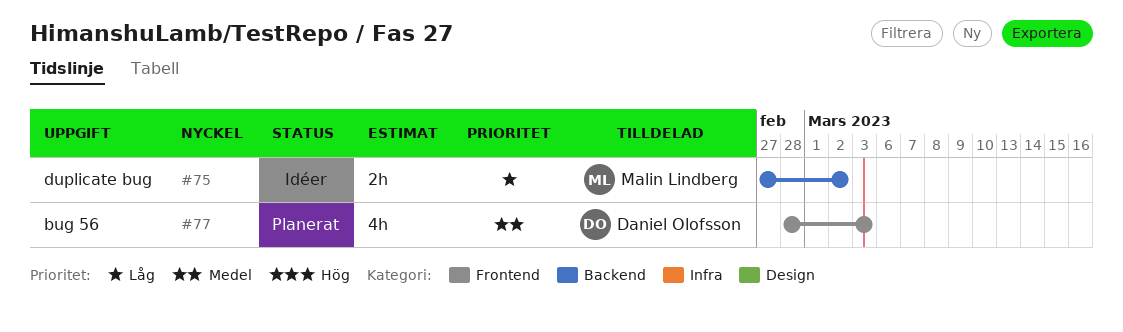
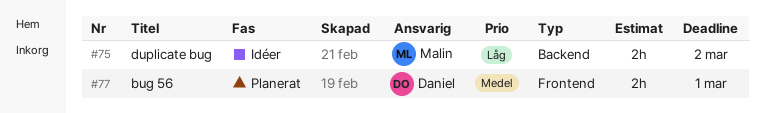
#77, estimate: 4h -> 2h
#77, due: Mar 3 -> Mar 1

